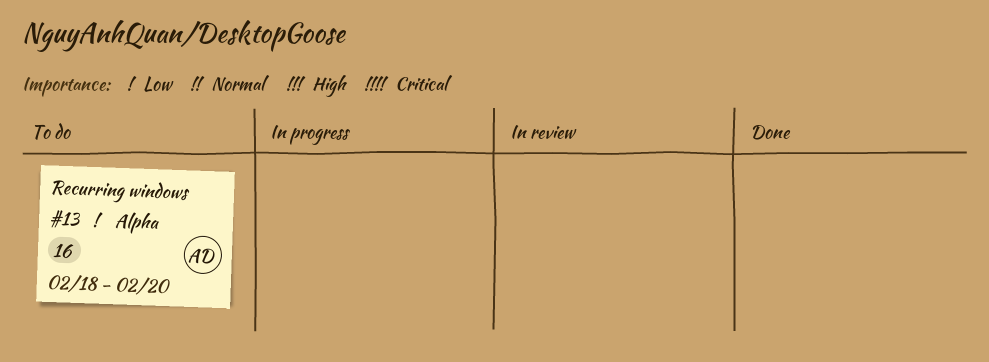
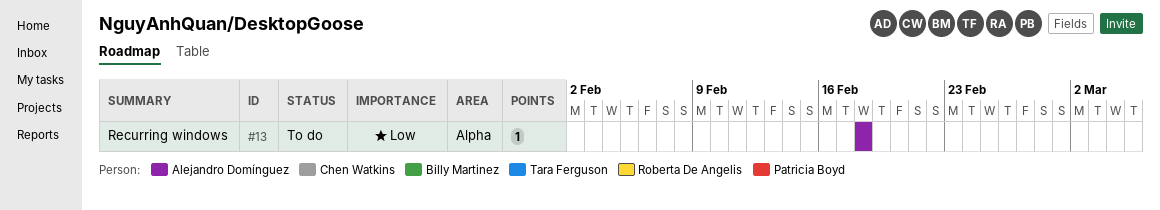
#13, estimate: 16 -> 1
#13, due: Feb 20 -> Feb 18

